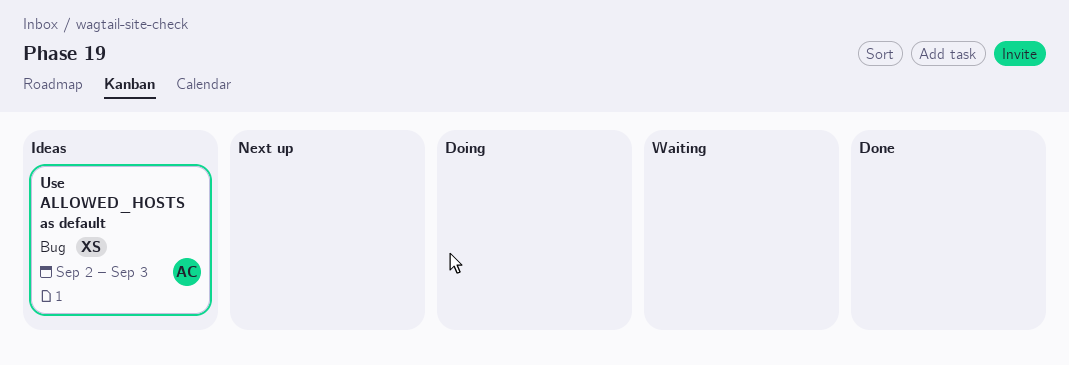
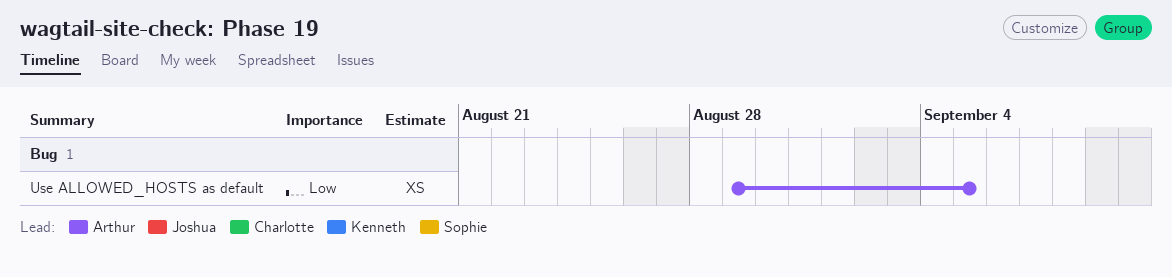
Use ALLOWED_HOSTS as default, start: Sep 2 -> Aug 29
Use ALLOWED_HOSTS as default, due: Sep 3 -> Sep 5

